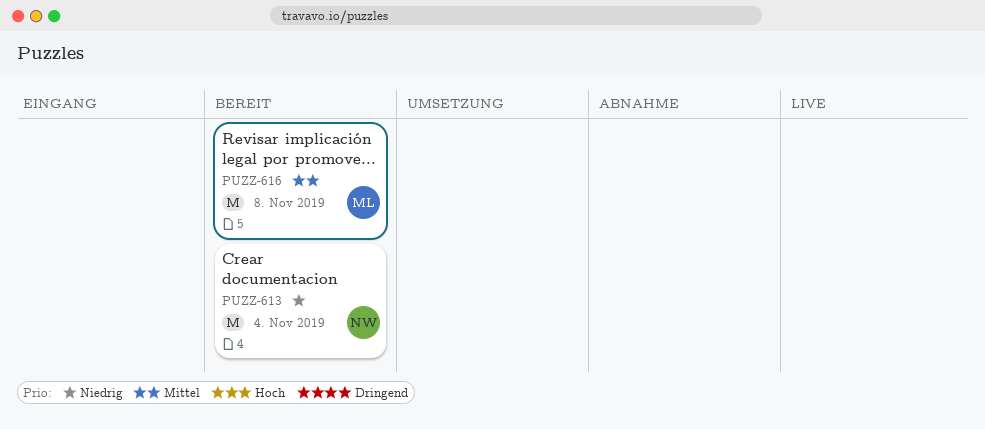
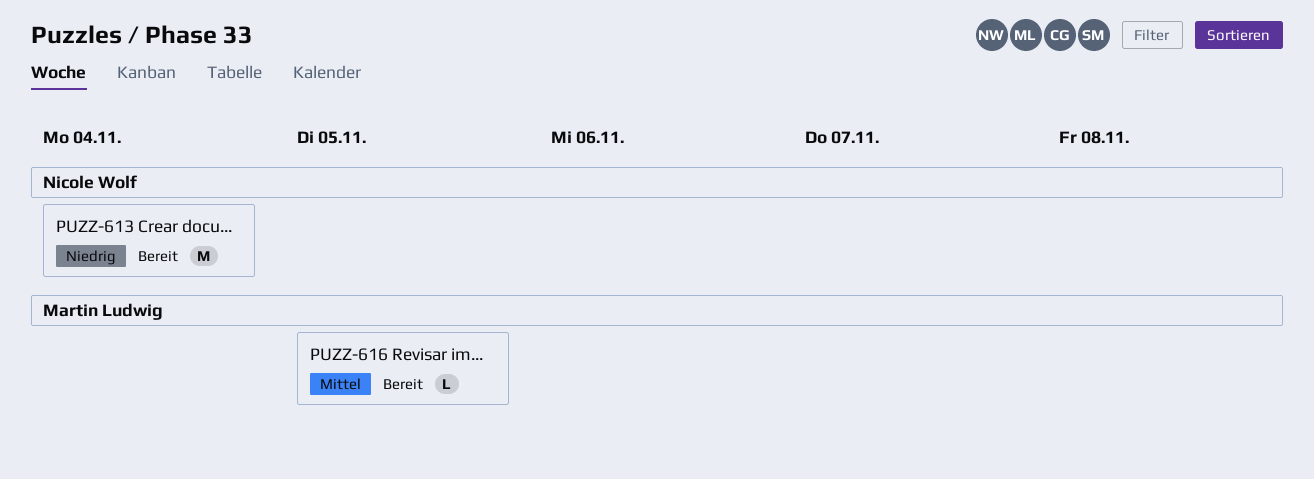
PUZZ-616, estimate: M -> L
PUZZ-616, due: Nov 8 -> Nov 5

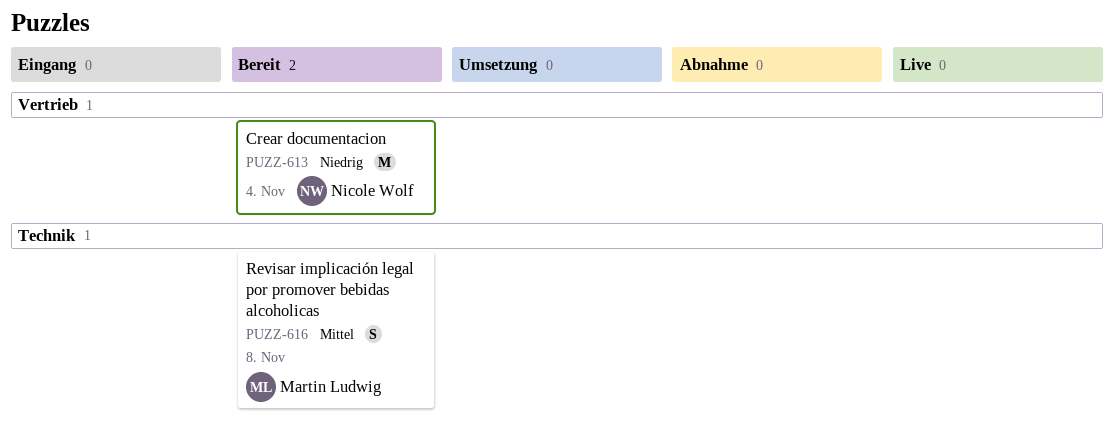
PUZZ-616, estimate: L -> S
PUZZ-616, due: Nov 5 -> Nov 8

